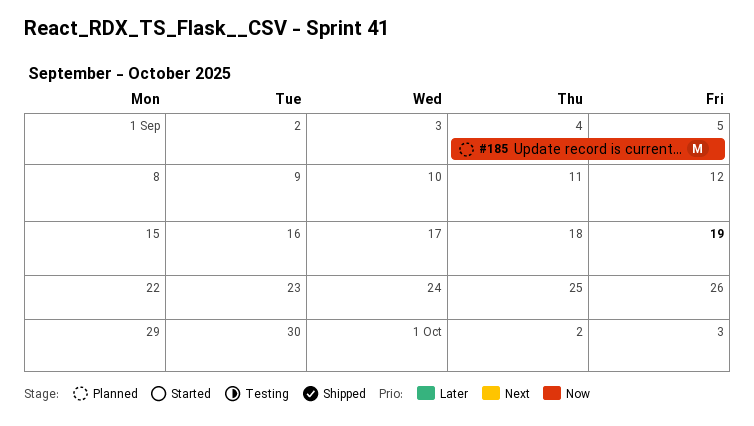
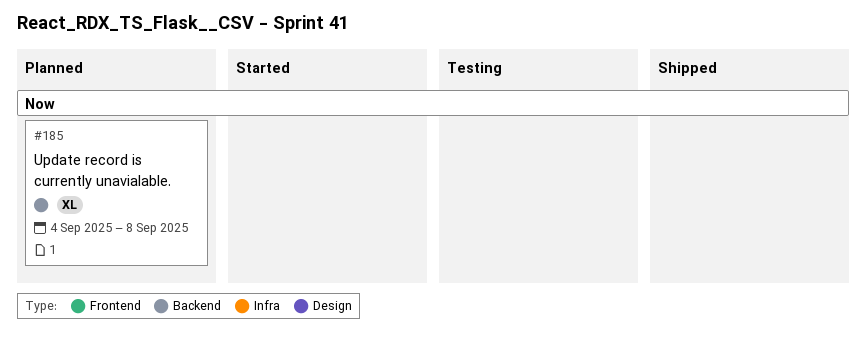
#185, estimate: M -> XL
#185, due: Sep 5 -> Sep 8

